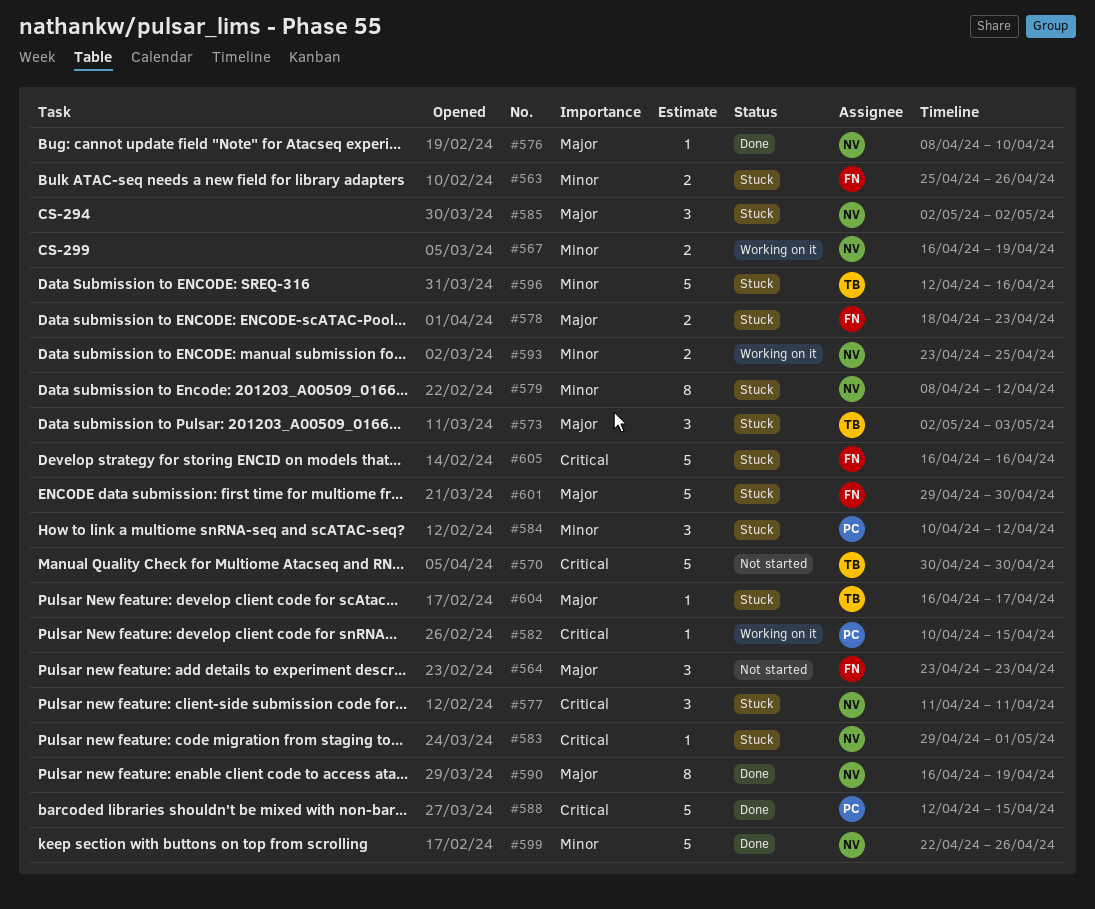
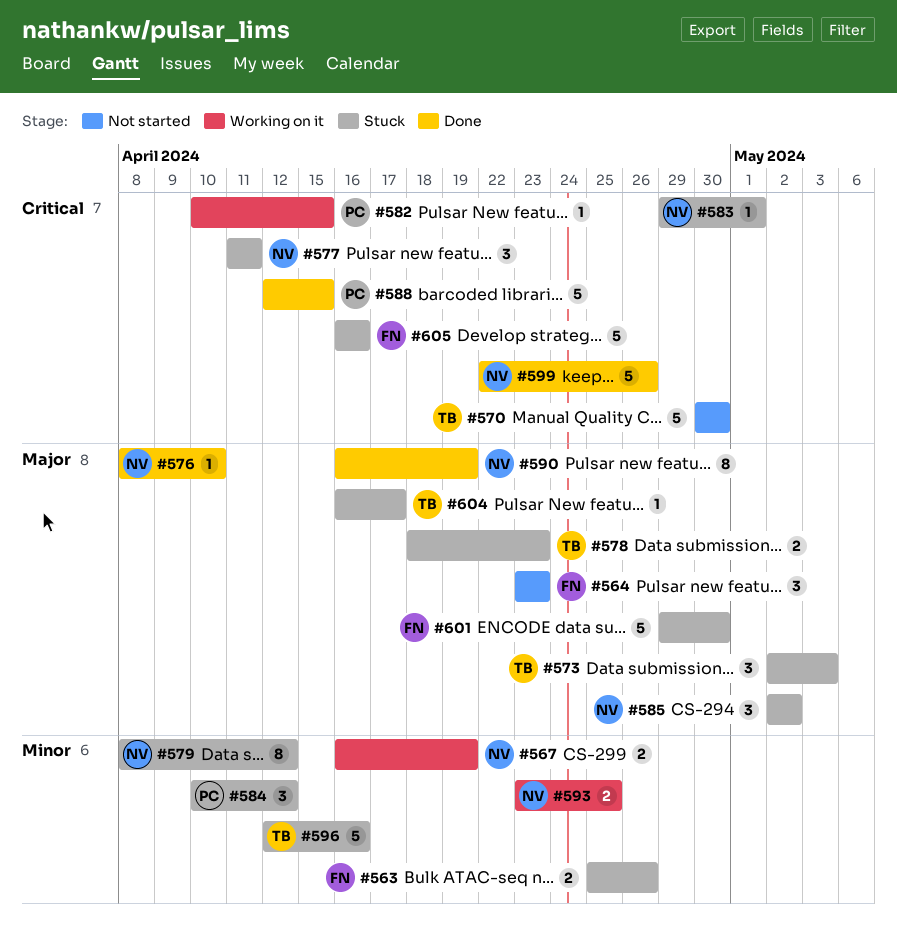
#578, owner: FN -> TB
#599, priority: Minor -> Critical

